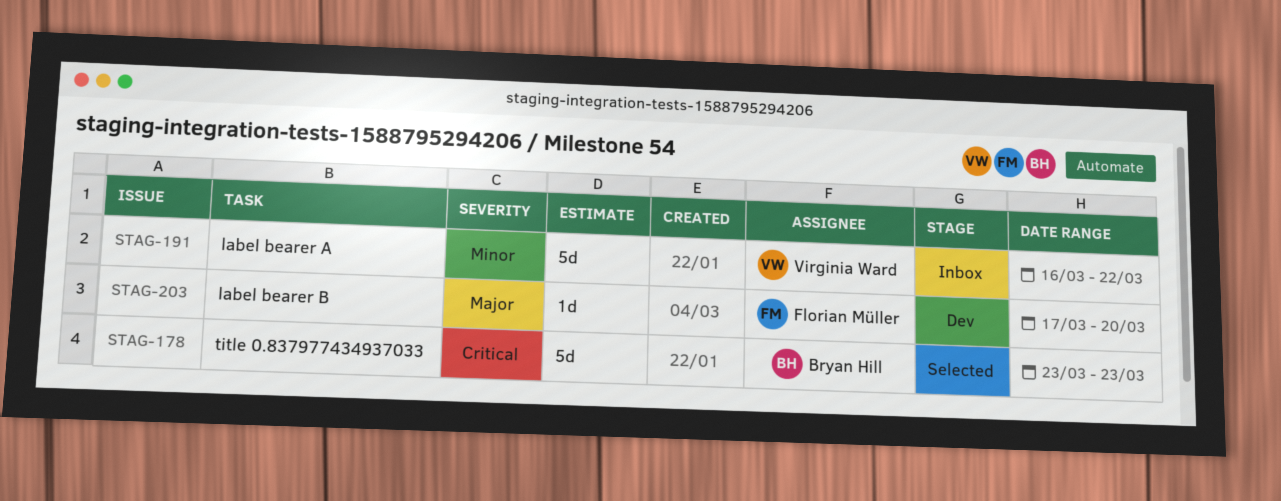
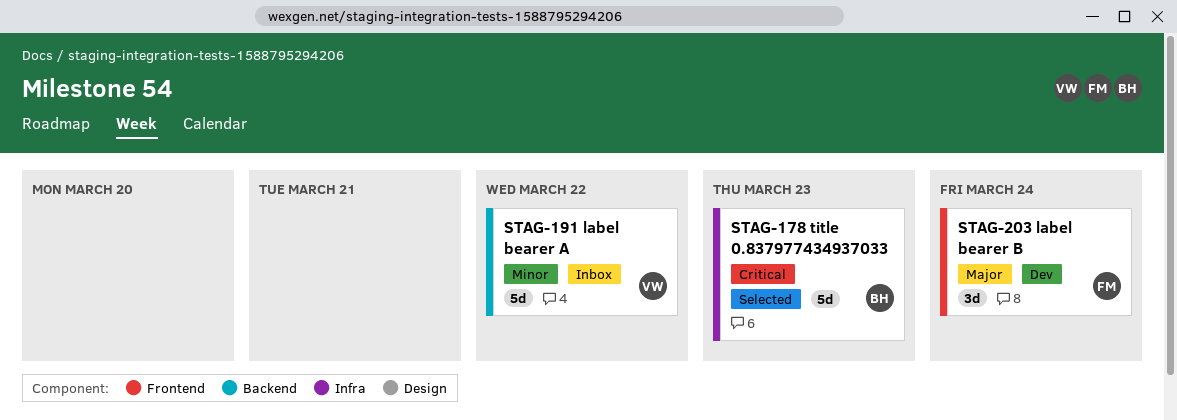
STAG-203, estimate: 1d -> 3d
STAG-203, due: Mar 20 -> Mar 24

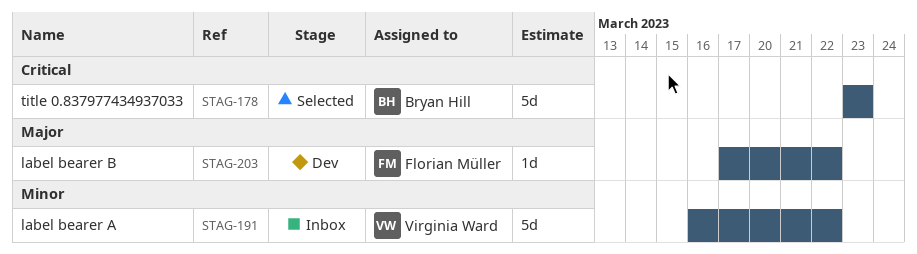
STAG-203, estimate: 3d -> 1d
STAG-203, due: Mar 24 -> Mar 22

